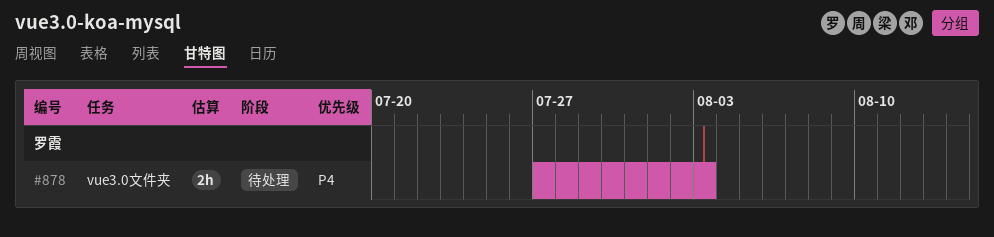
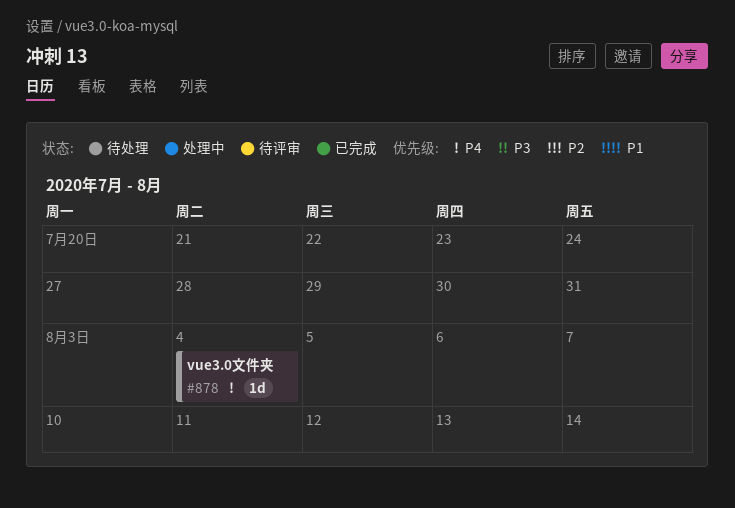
#878, estimate: 2h -> 1d
#878, due: Aug 3 -> Aug 4

